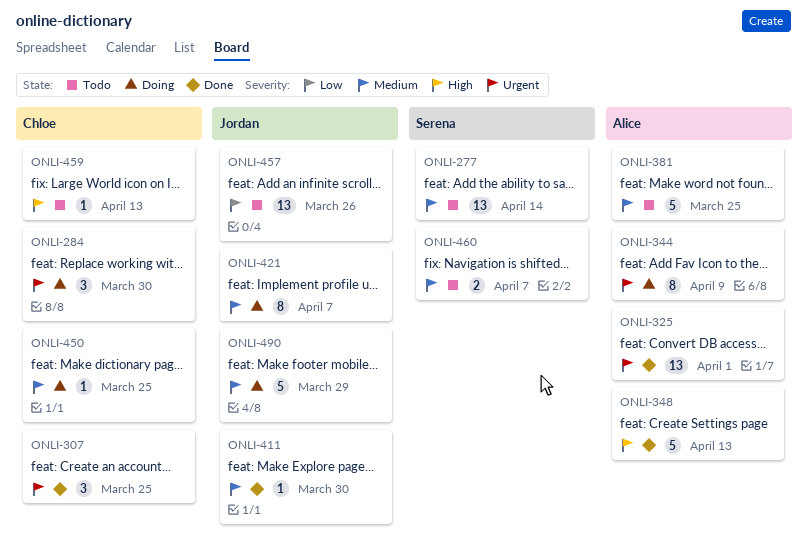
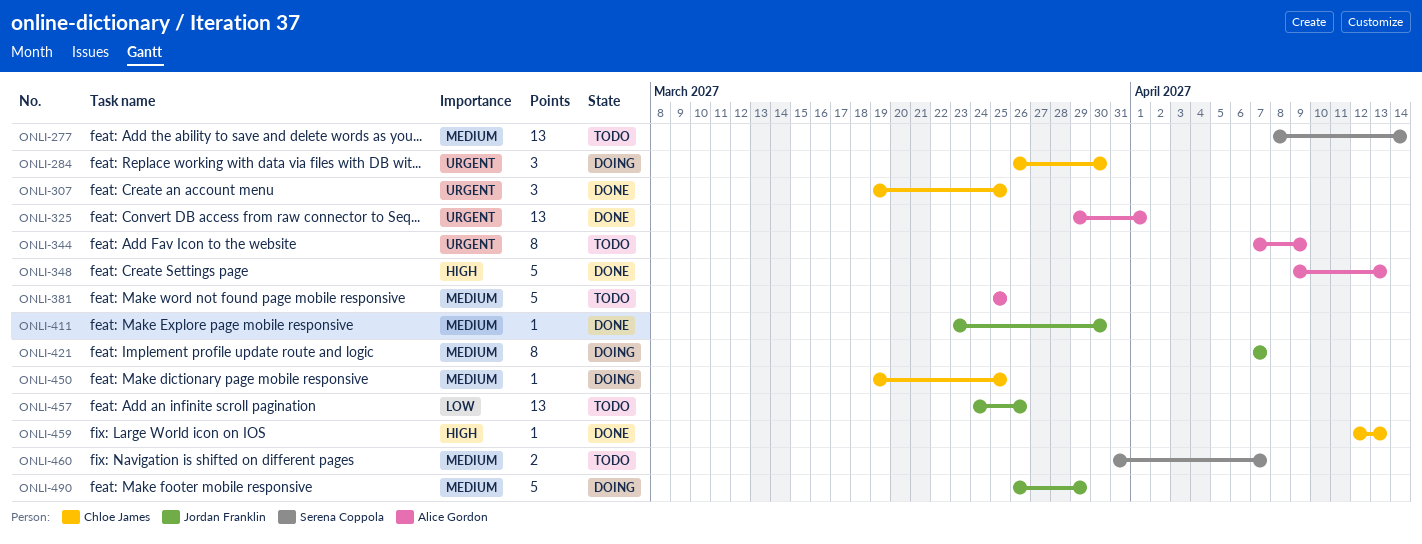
ONLI-344, status: Doing -> Todo
ONLI-459, status: Todo -> Done

